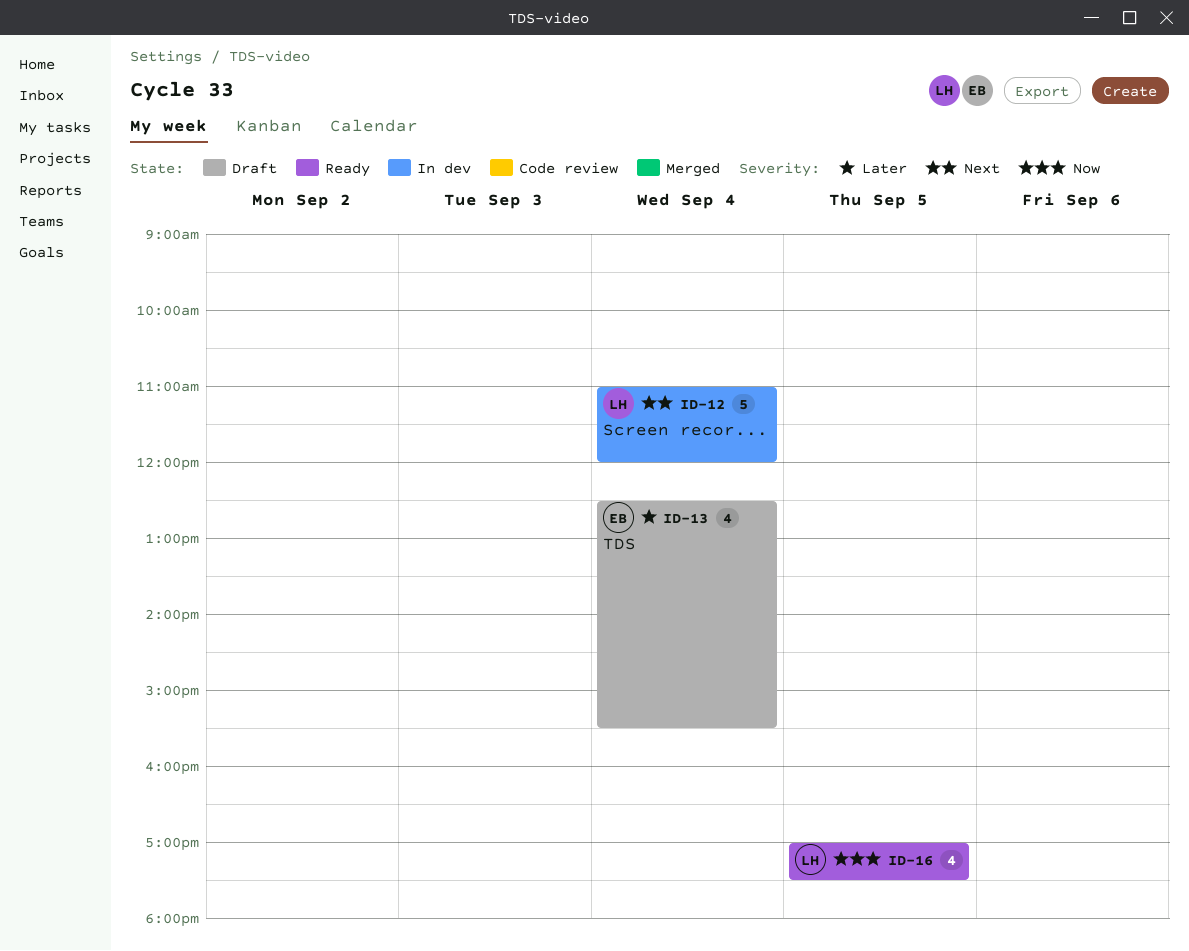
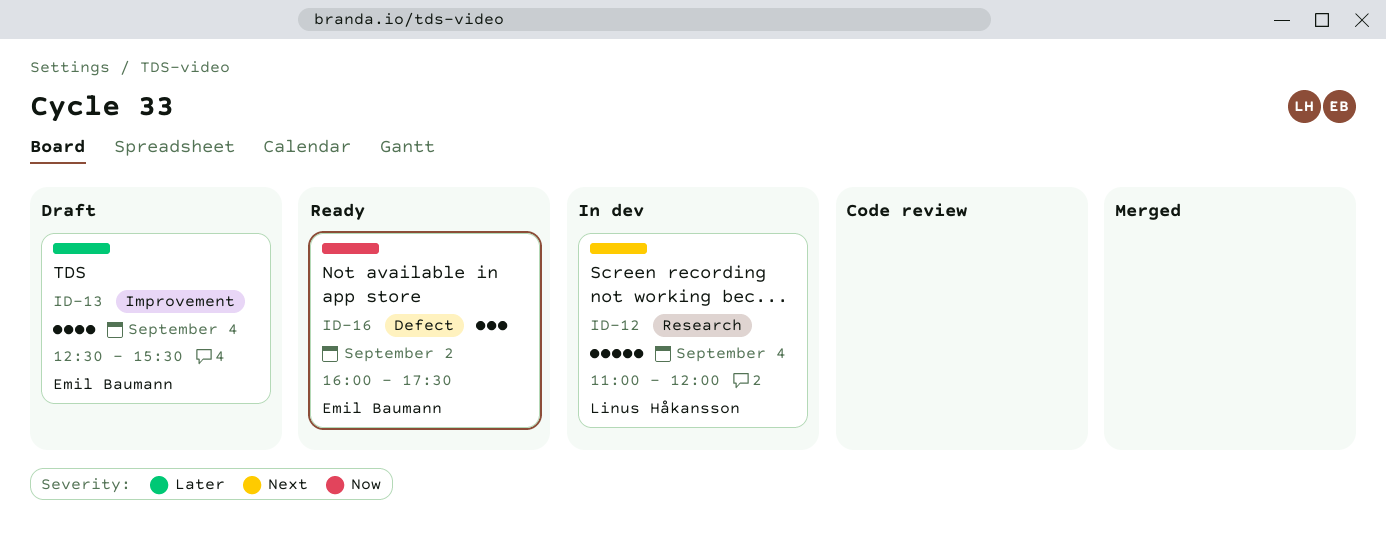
ID-16, owner: Linus Håkansson -> Emil Baumann
ID-16, estimate: 4 -> 3
ID-16, day: Sep 5 -> Sep 2
ID-16, begins: 17:00 -> 16:00

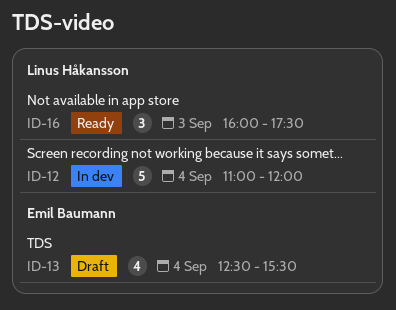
ID-16, owner: Emil Baumann -> Linus Håkansson
ID-16, day: Sep 2 -> Sep 3

